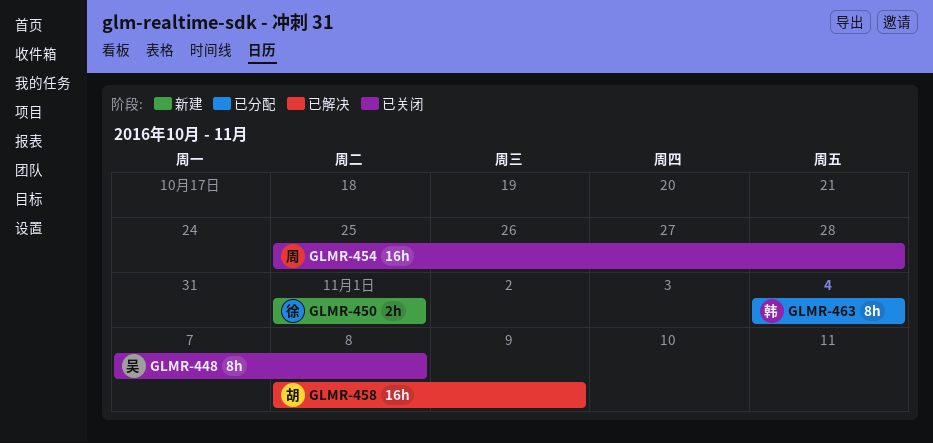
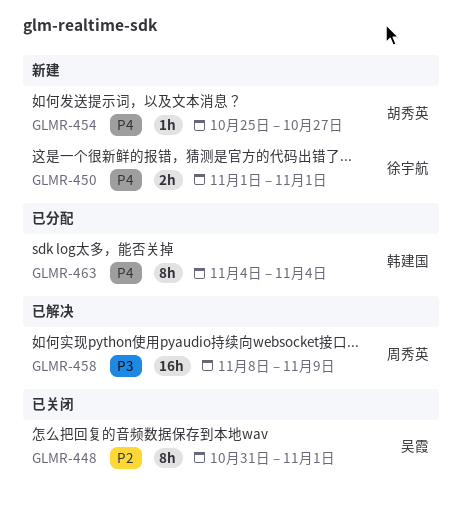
GLMR-448, start: Nov 7 -> Oct 31
GLMR-448, due: Nov 8 -> Nov 1
GLMR-454, status: 已关闭 -> 新建
GLMR-454, owner: 周秀英 -> 胡秀英
GLMR-454, estimate: 16h -> 1h
GLMR-454, due: Oct 28 -> Oct 27
GLMR-458, owner: 胡秀英 -> 周秀英

